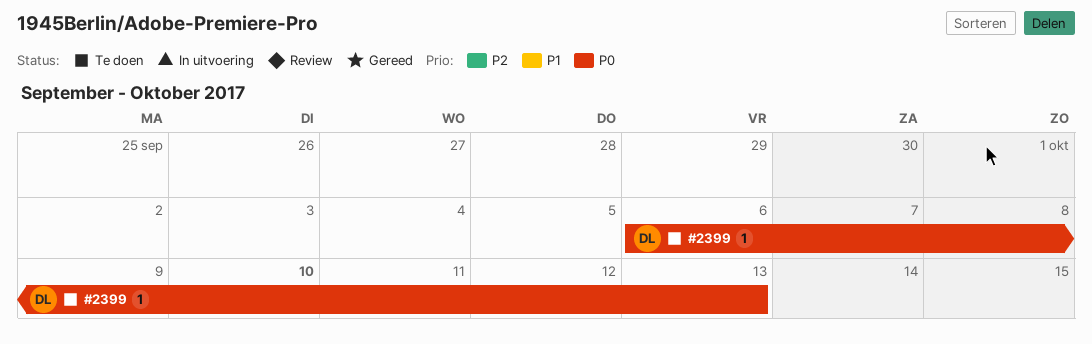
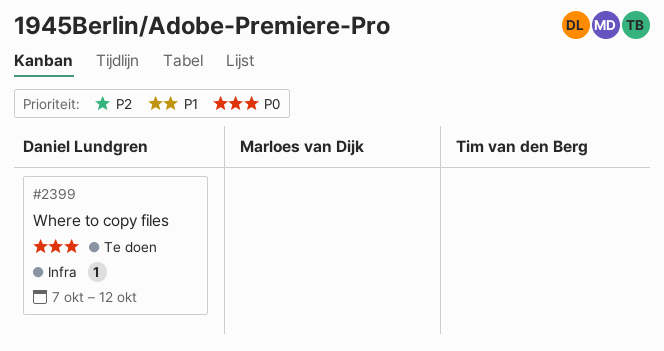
#2399, start: Oct 6 -> Oct 7
#2399, due: Oct 13 -> Oct 12

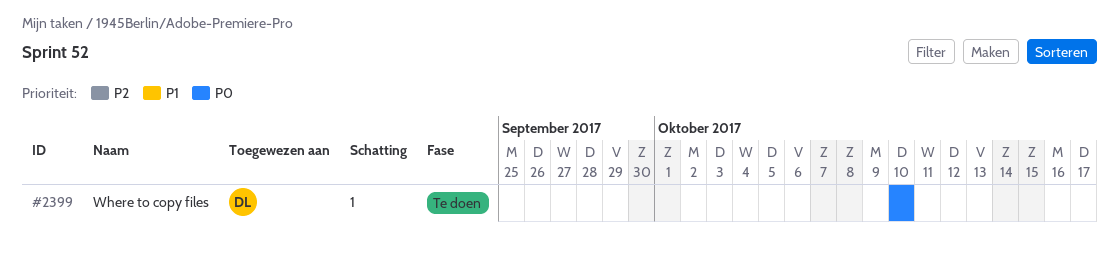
#2399, start: Oct 7 -> Oct 10
#2399, due: Oct 12 -> Oct 10

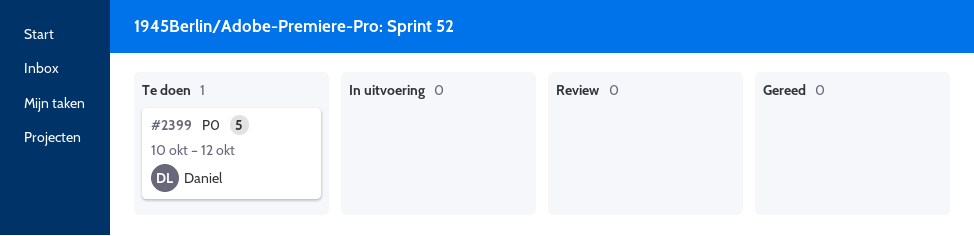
#2399, estimate: 1 -> 5
#2399, due: Oct 10 -> Oct 12

